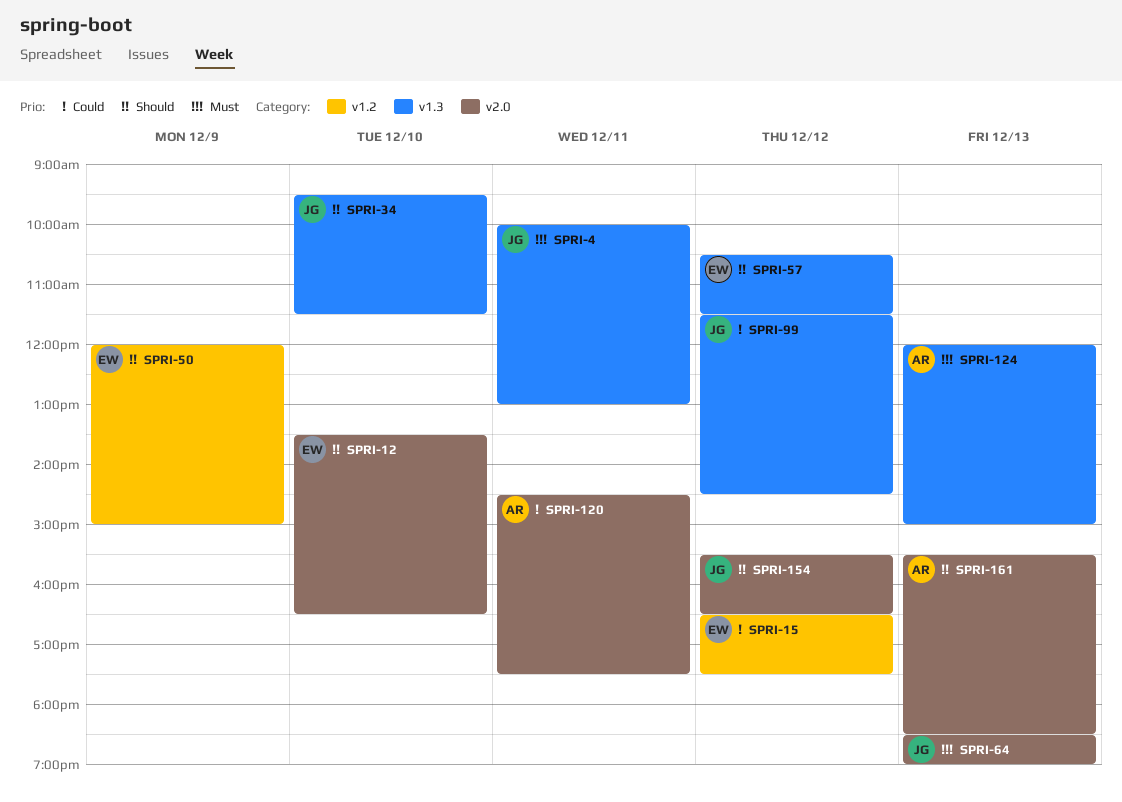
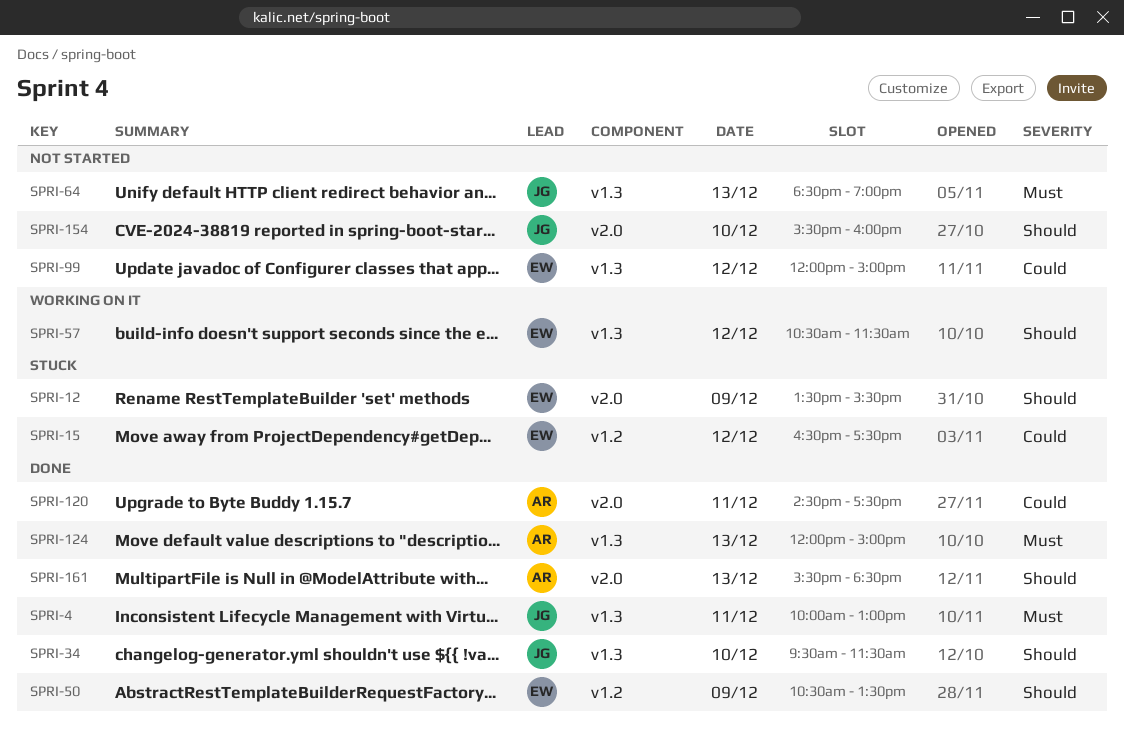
SPRI-12, day: Dec 10 -> Dec 9
SPRI-12, ends: 16:30 -> 15:30
SPRI-50, begins: 12:00 -> 10:30
SPRI-50, ends: 15:00 -> 13:30
SPRI-64, label: v2.0 -> v1.3
SPRI-99, owner: JG -> EW
SPRI-99, begins: 11:30 -> 12:00
SPRI-99, ends: 14:30 -> 15:00
SPRI-154, day: Dec 12 -> Dec 10
SPRI-154, ends: 16:30 -> 16:00

